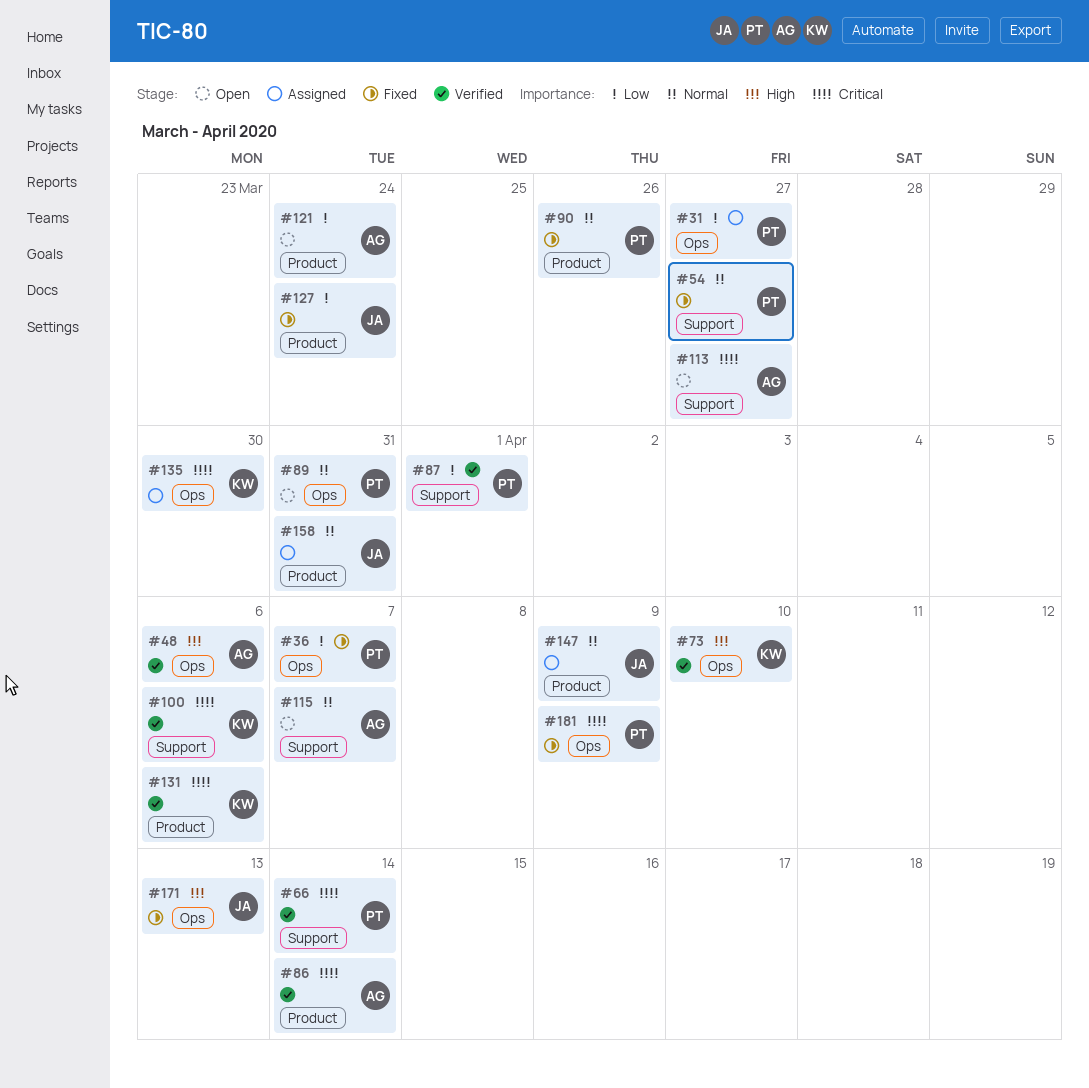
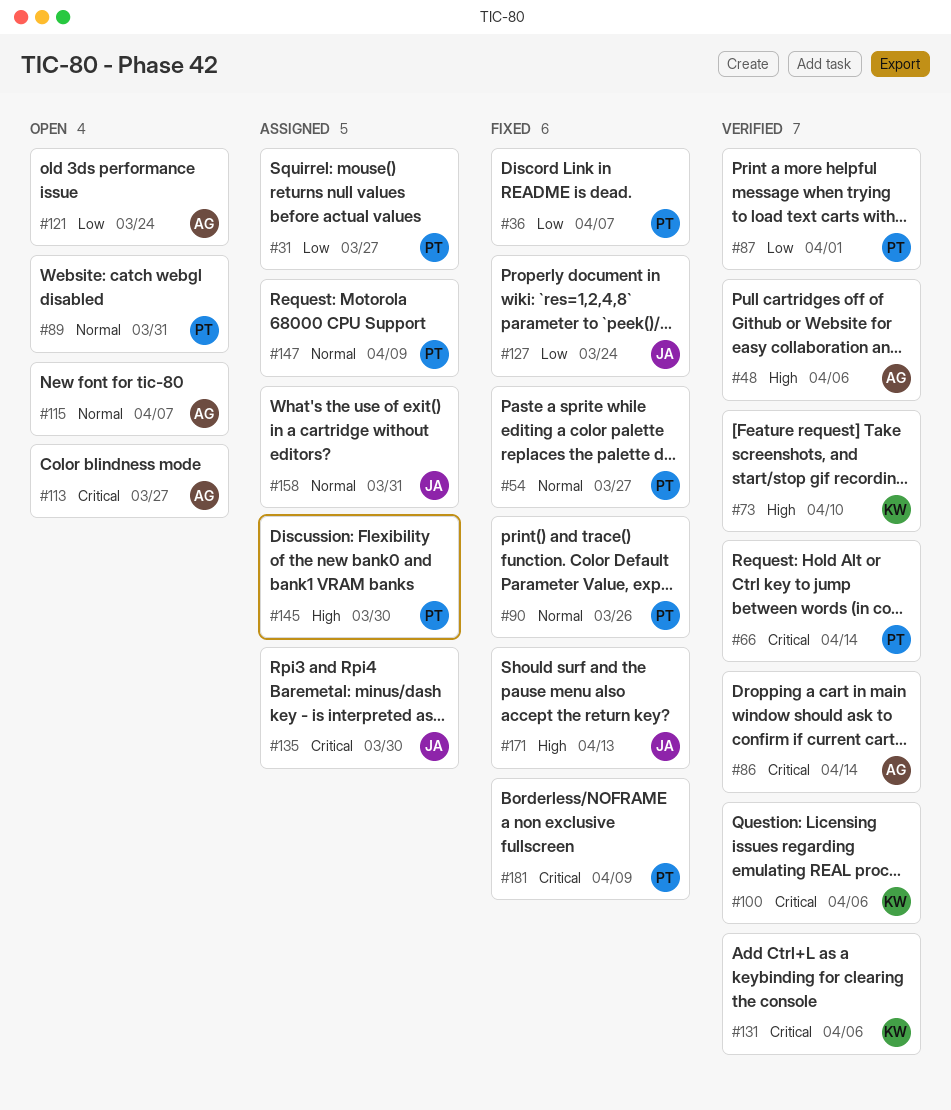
#135, owner: KW -> JA
#145: none -> present
#147, owner: JA -> PT

